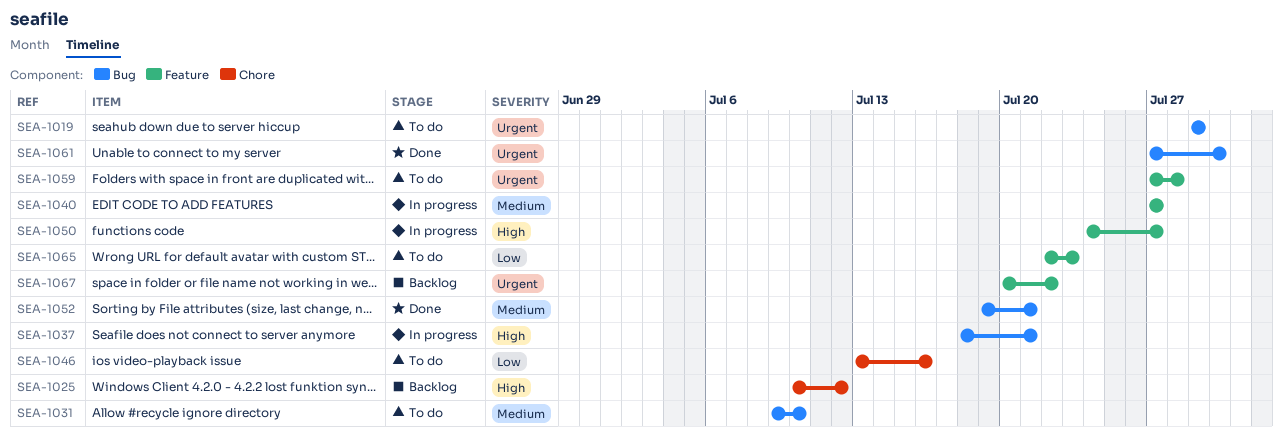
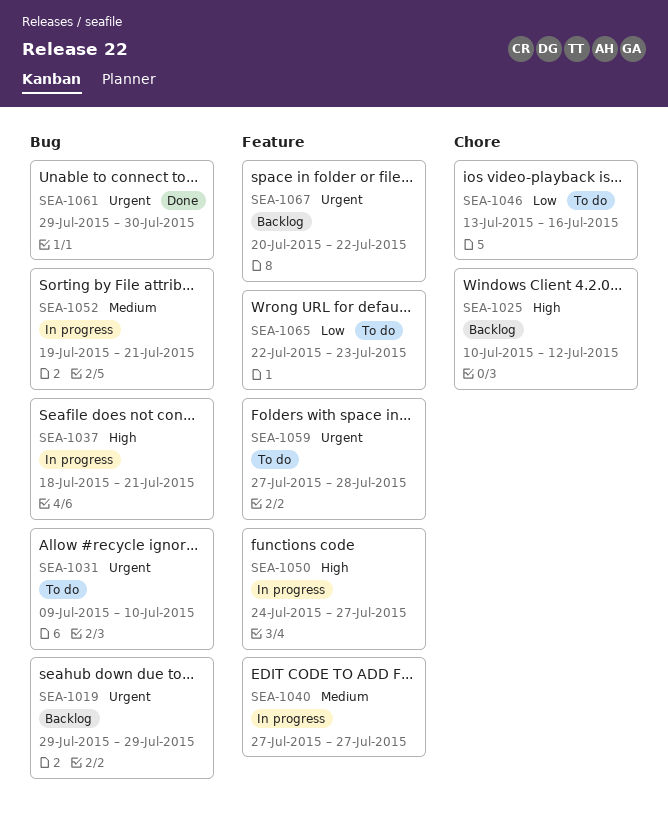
SEA-1019, status: To do -> Backlog
SEA-1031, priority: Medium -> Urgent
SEA-1052, status: Done -> In progress
SEA-1061, start: Jul 27 -> Jul 29

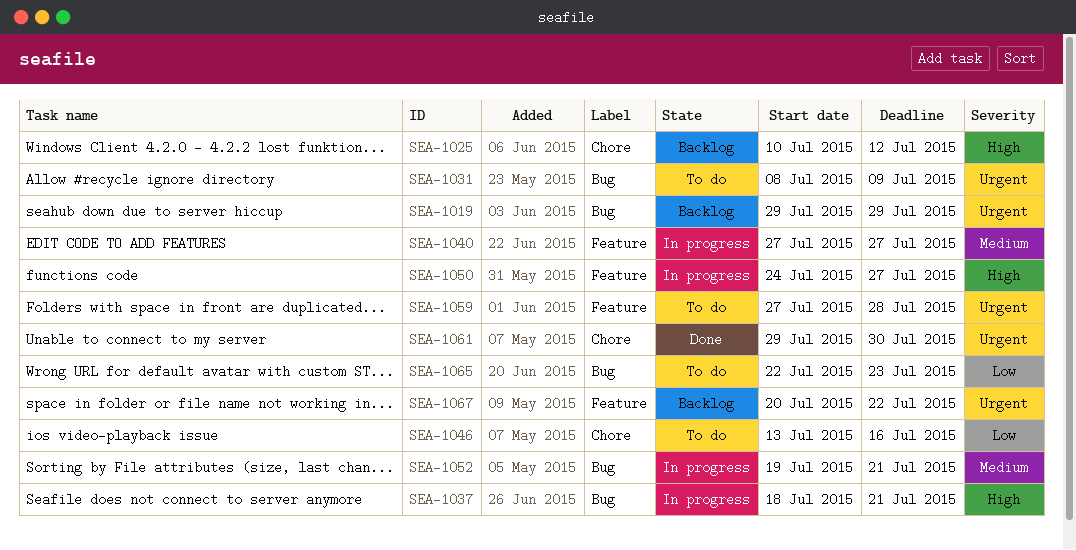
SEA-1031, start: Jul 9 -> Jul 8
SEA-1031, due: Jul 10 -> Jul 9
SEA-1061, label: Bug -> Chore
SEA-1065, label: Feature -> Bug

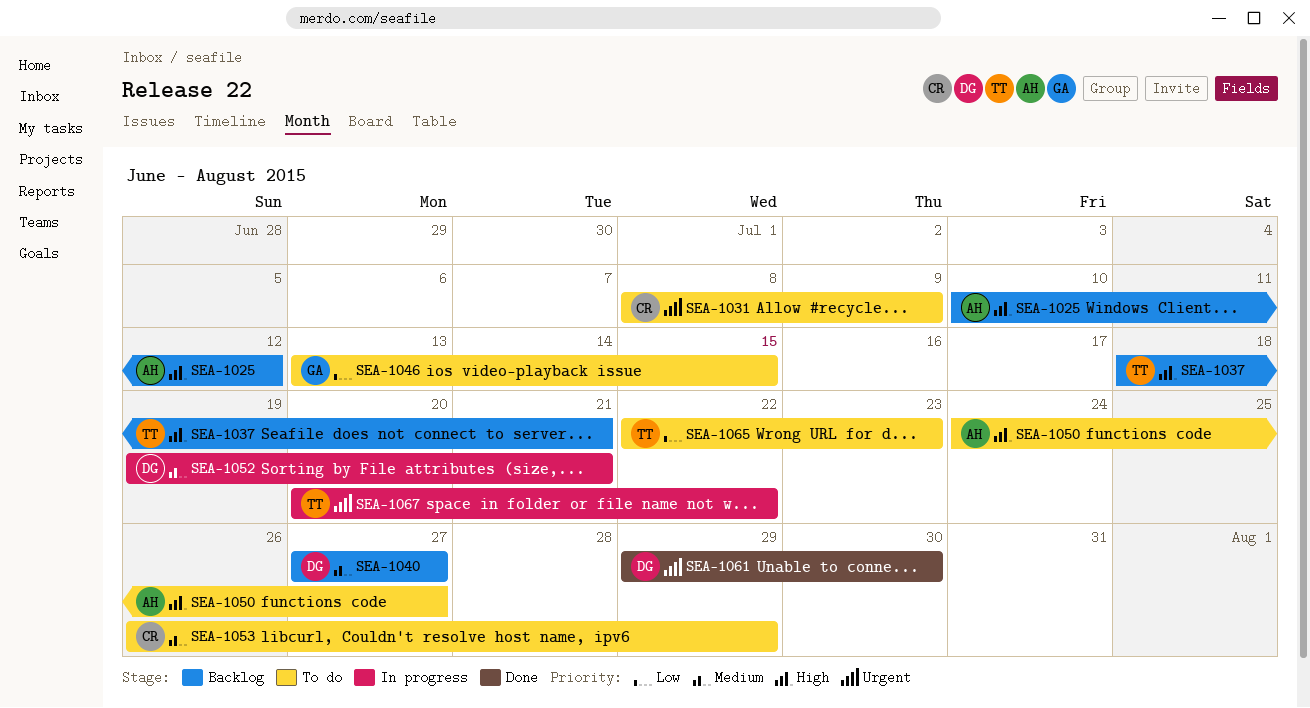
SEA-1019: present -> none
SEA-1037, status: In progress -> Backlog
SEA-1040, status: In progress -> Backlog
SEA-1046, due: Jul 16 -> Jul 15
SEA-1050, status: In progress -> To do
SEA-1053: none -> present
SEA-1059: present -> none
SEA-1067, status: Backlog -> In progress

